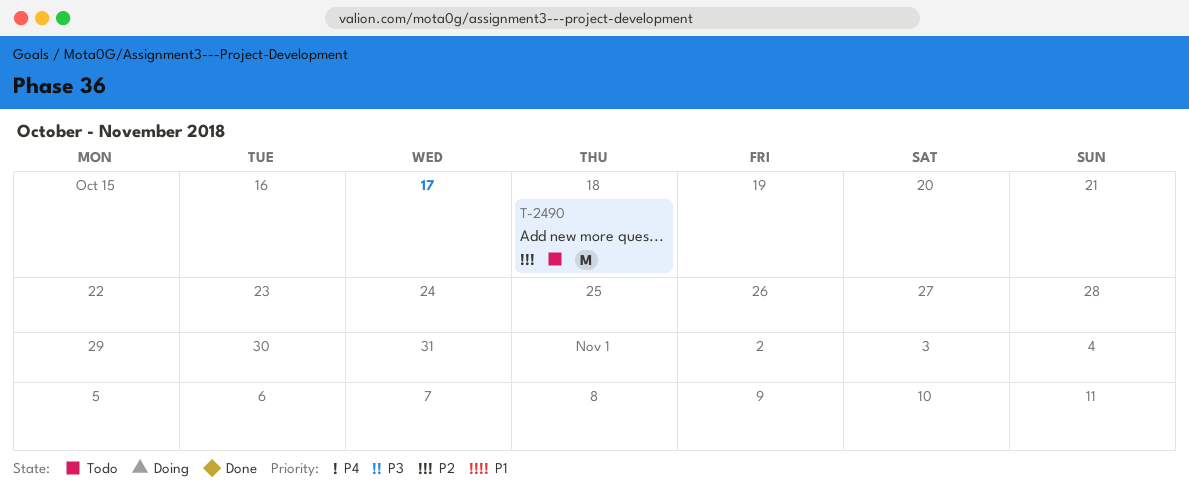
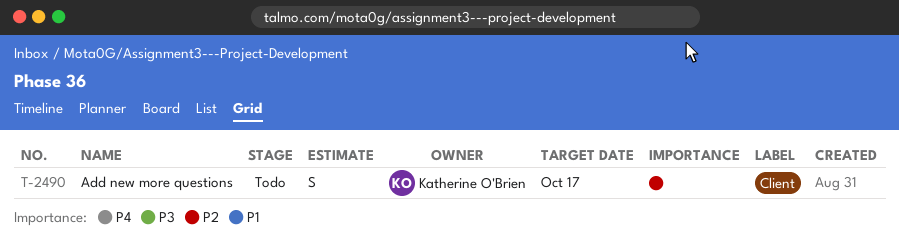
T-2490, estimate: M -> S
T-2490, due: Oct 18 -> Oct 17

